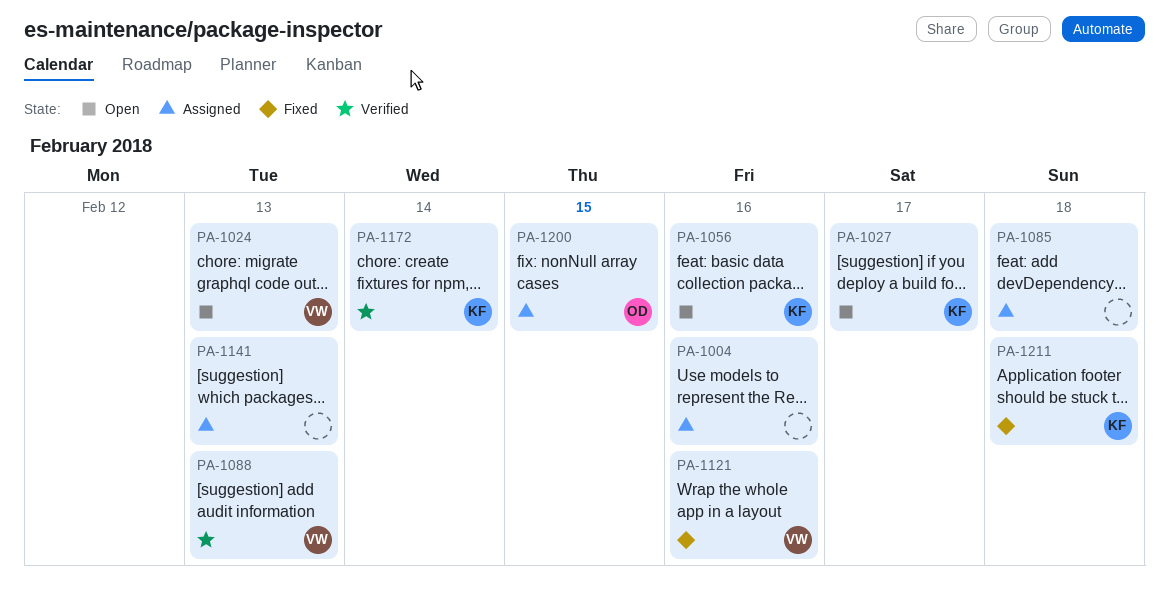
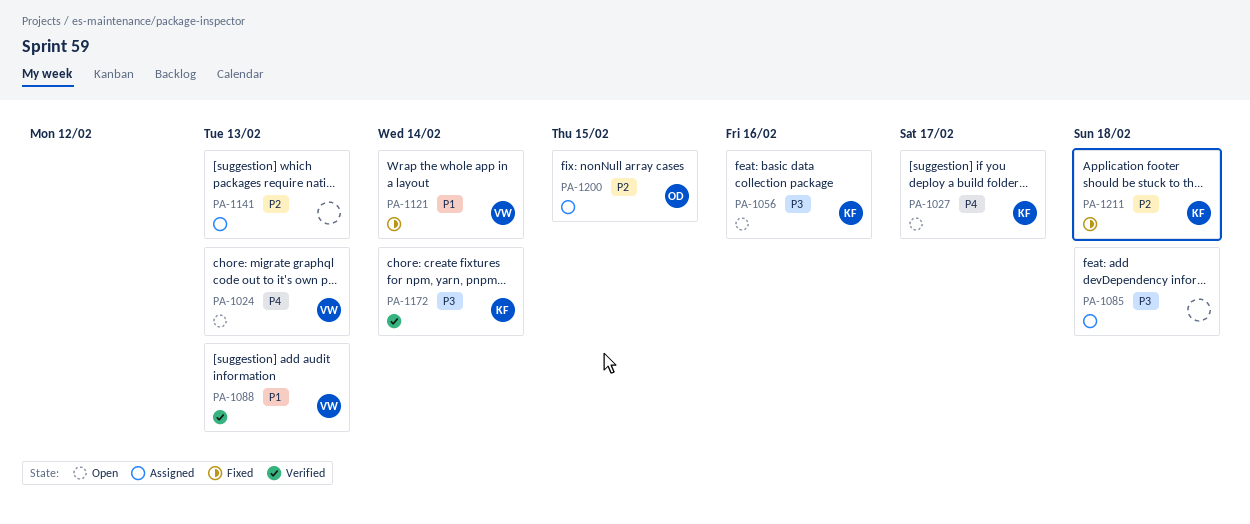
PA-1004: present -> none
PA-1121, due: Feb 16 -> Feb 14

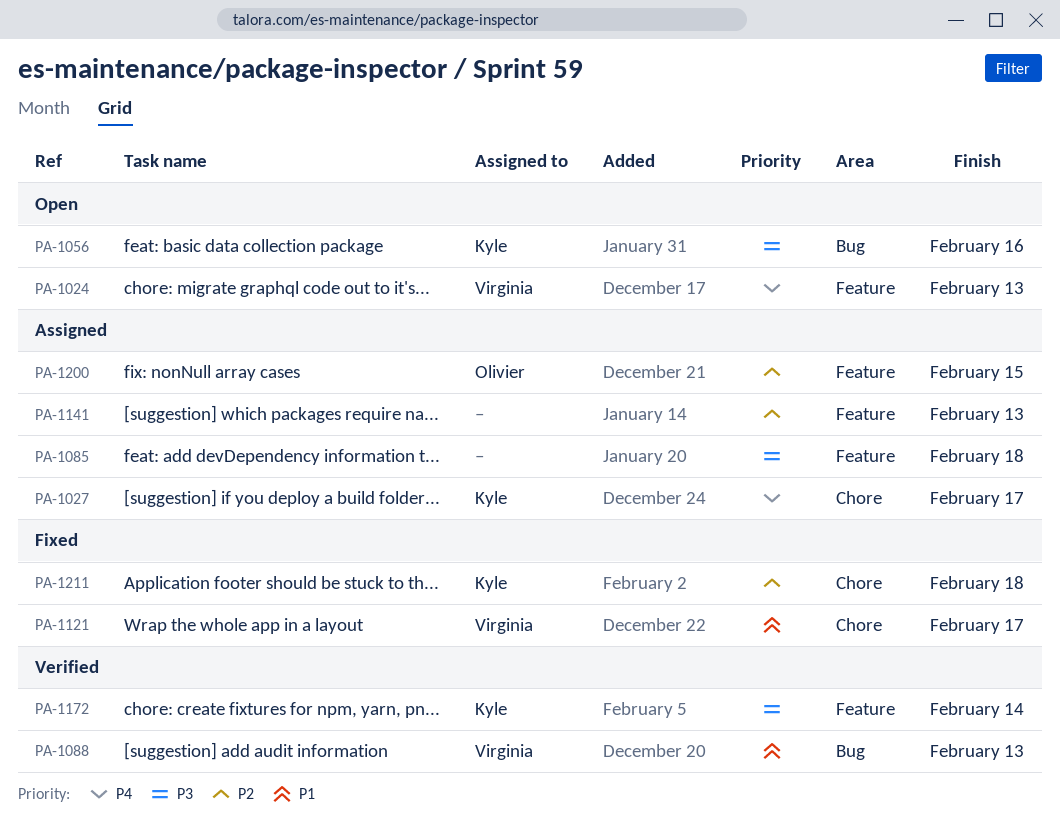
PA-1027, status: Open -> Assigned
PA-1121, due: Feb 14 -> Feb 17

